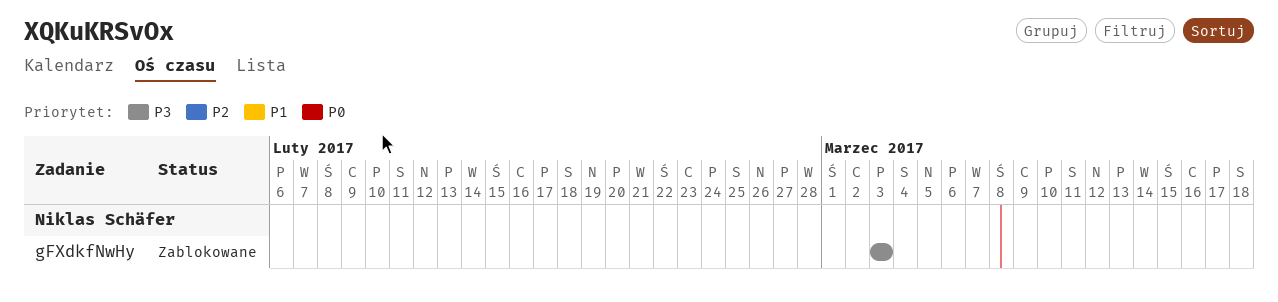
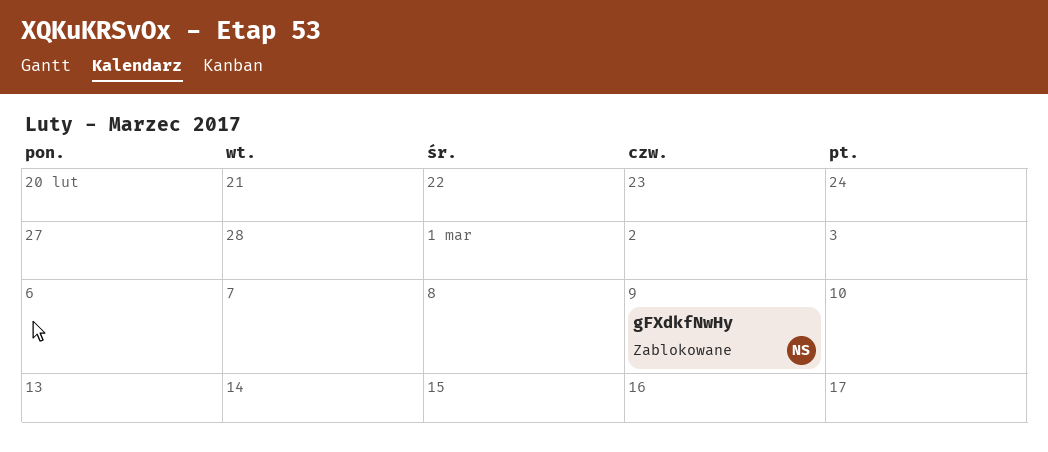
gFXdkfNwHy, due: Mar 3 -> Mar 9

